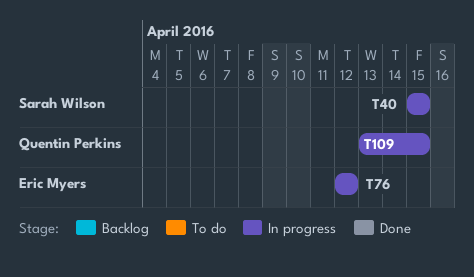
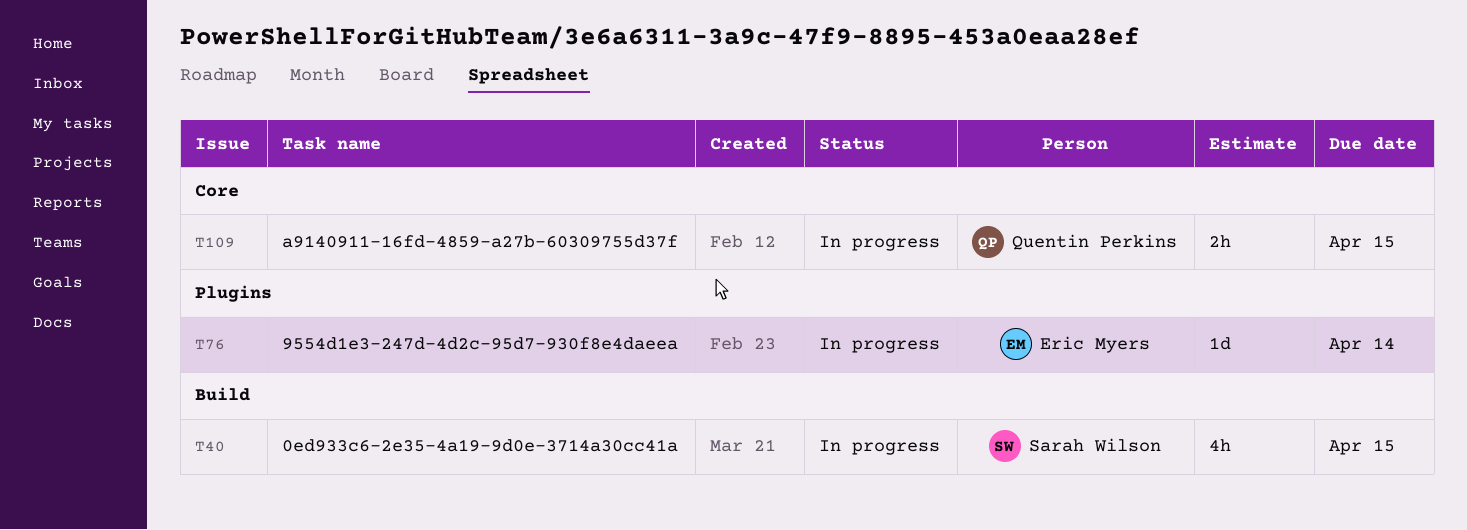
T76, due: Apr 12 -> Apr 14

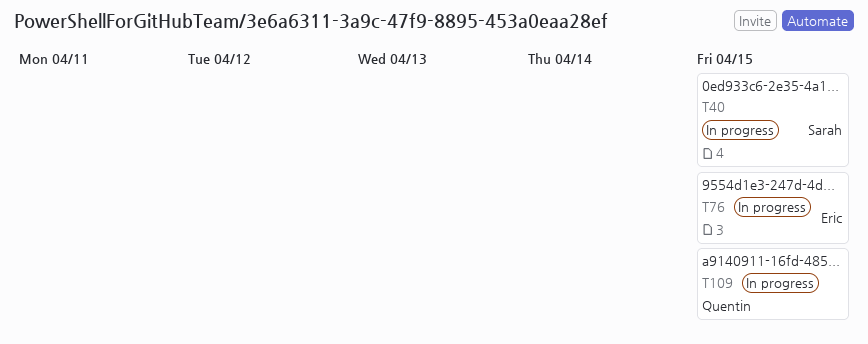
T76, due: Apr 14 -> Apr 15

